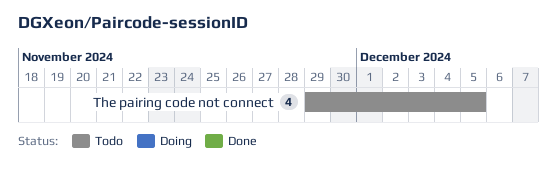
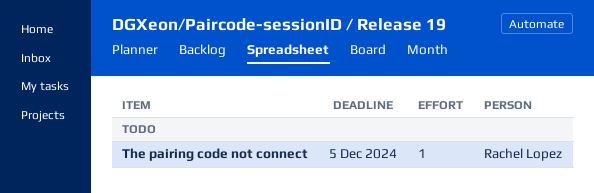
The pairing code not connect, estimate: 4 -> 1

